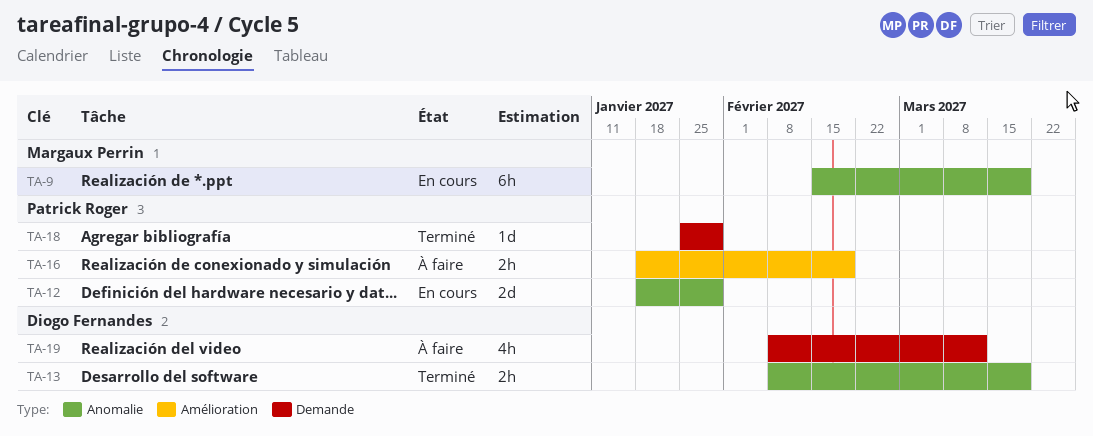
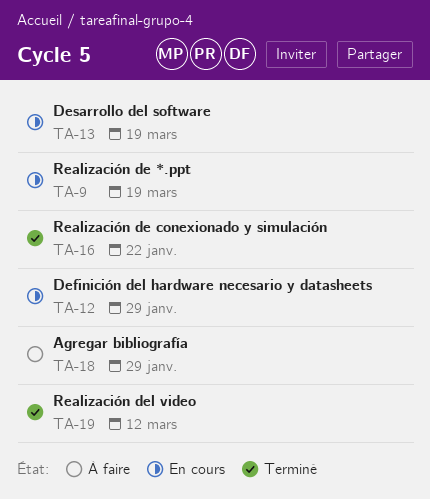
TA-13, status: Terminé -> En cours
TA-16, status: À faire -> Terminé
TA-16, due: Feb 19 -> Jan 22
TA-18, status: Terminé -> À faire
TA-19, status: À faire -> Terminé

